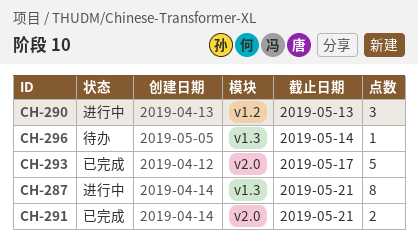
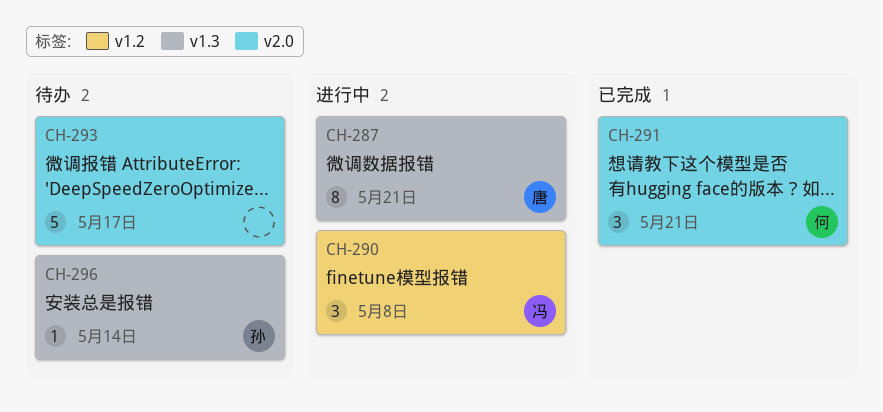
CH-290, due: May 13 -> May 8
CH-291, estimate: 2 -> 3
CH-293, status: 已完成 -> 待办

